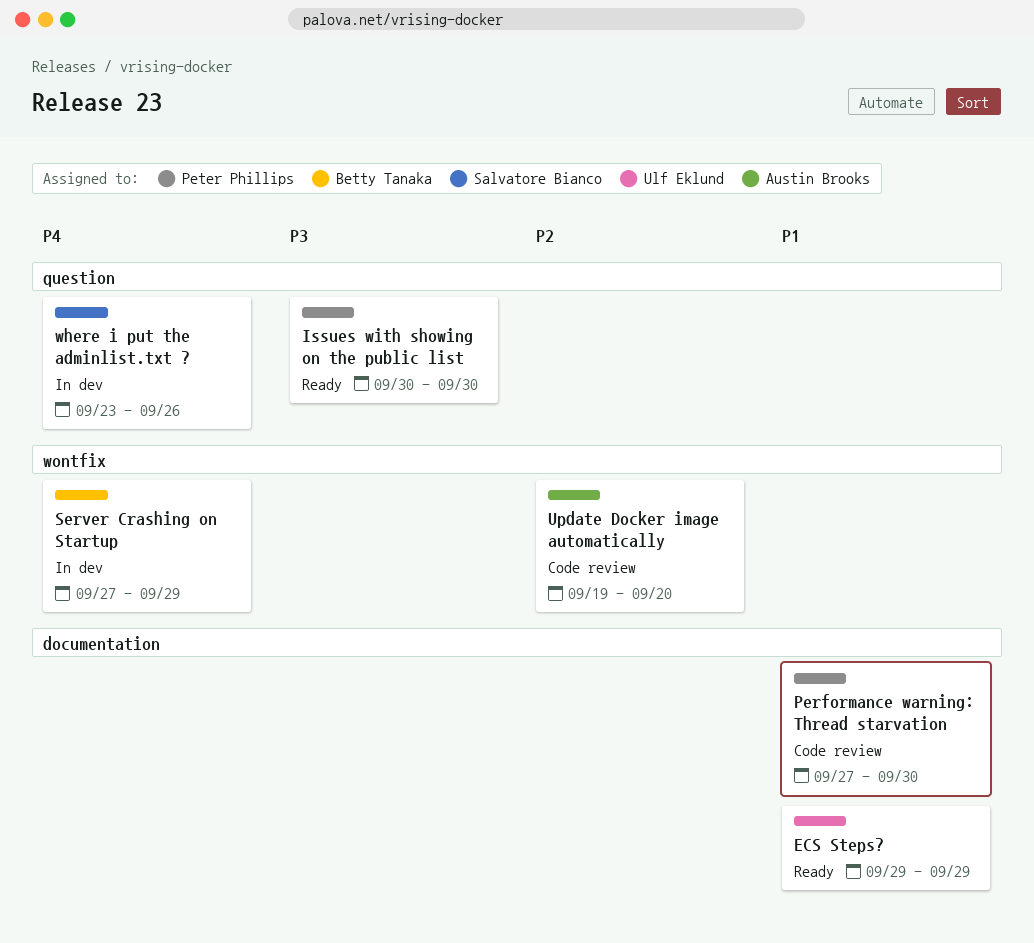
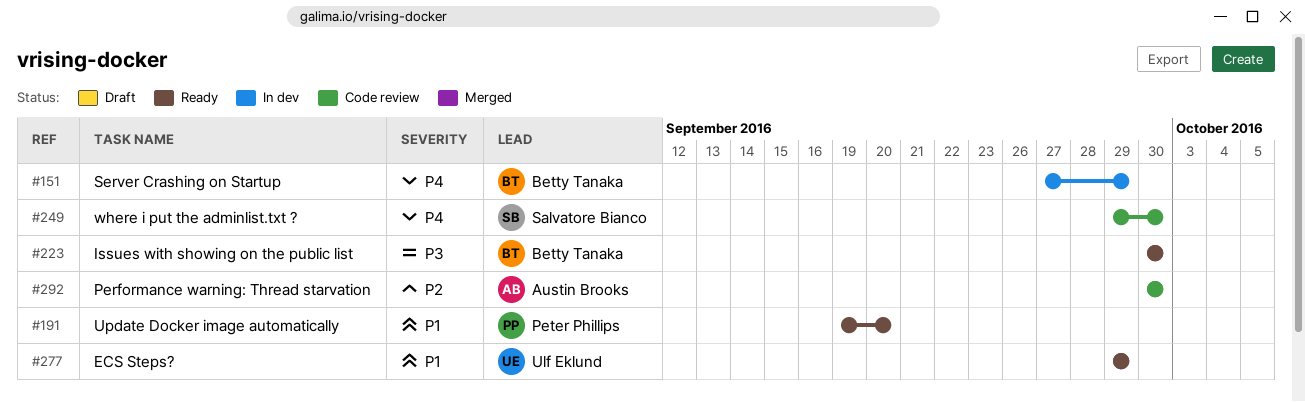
Issues with showing on the public list, owner: Peter Phillips -> Betty Tanaka
Performance warning: Thread starvation, owner: Peter Phillips -> Austin Brooks
Performance warning: Thread starvation, priority: P1 -> P2
Performance warning: Thread starvation, start: Sep 27 -> Sep 30
Update Docker image automatically, status: Code review -> Ready
Update Docker image automatically, owner: Austin Brooks -> Peter Phillips
Update Docker image automatically, priority: P2 -> P1
where i put the adminlist.txt ?, status: In dev -> Code review
where i put the adminlist.txt ?, start: Sep 23 -> Sep 29
where i put the adminlist.txt ?, due: Sep 26 -> Sep 30

